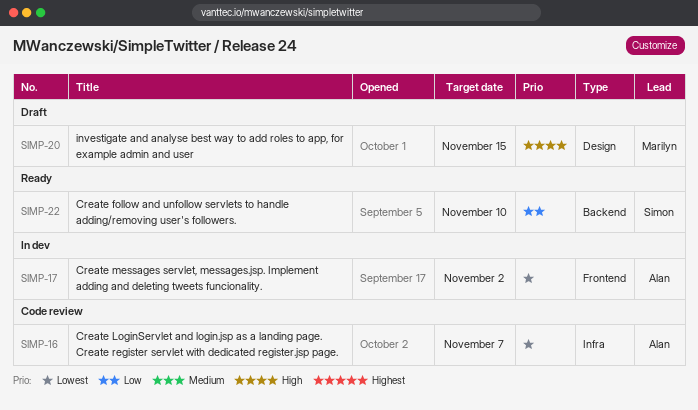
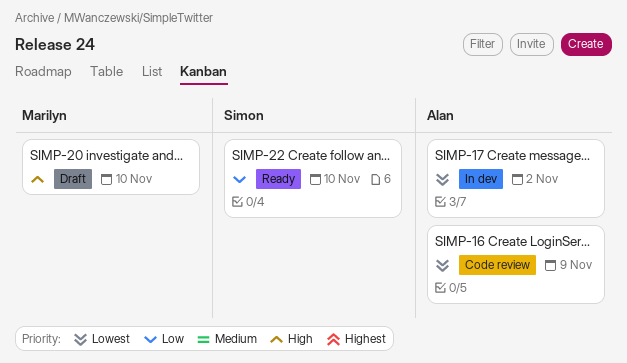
SIMP-16, due: Nov 7 -> Nov 9
SIMP-20, due: Nov 15 -> Nov 10

